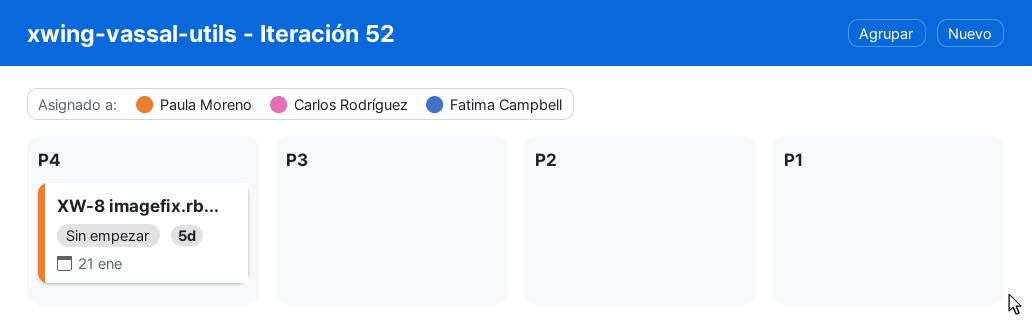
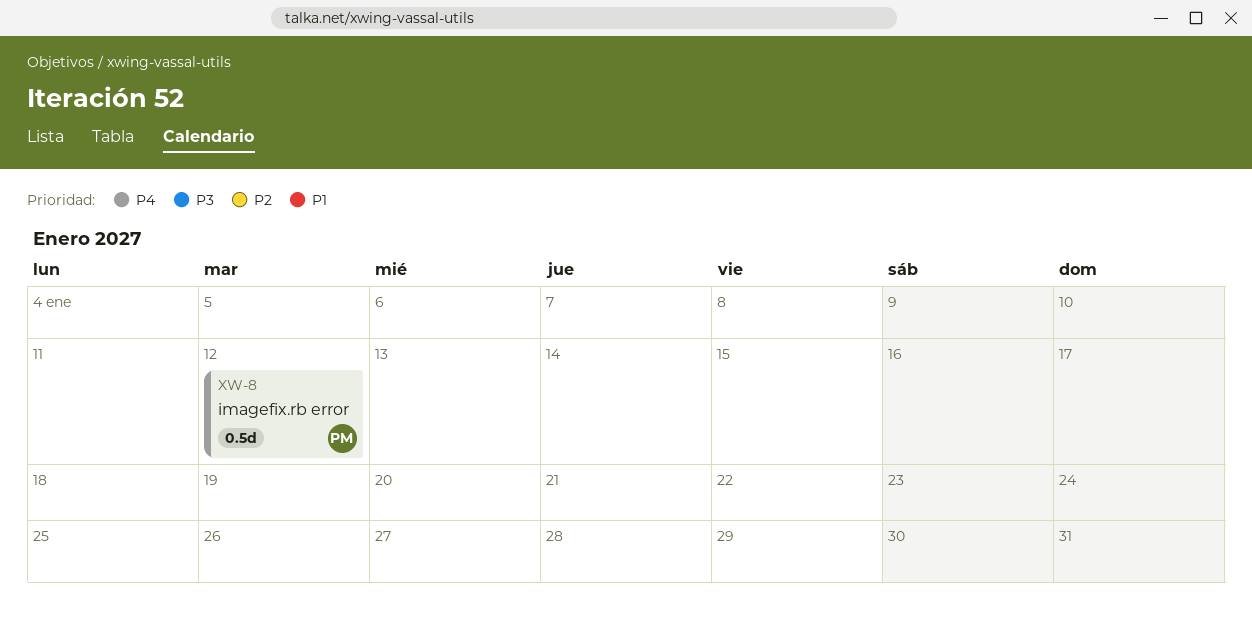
XW-8, estimate: 5d -> 0.5d
XW-8, due: Jan 21 -> Jan 12

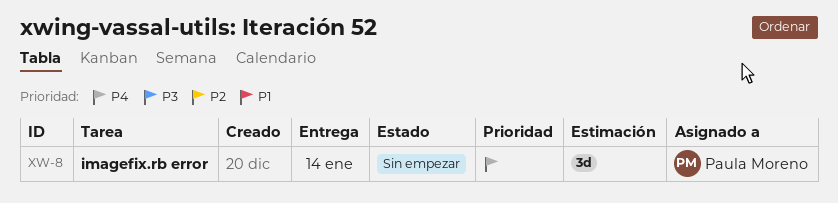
XW-8, estimate: 0.5d -> 3d
XW-8, due: Jan 12 -> Jan 14

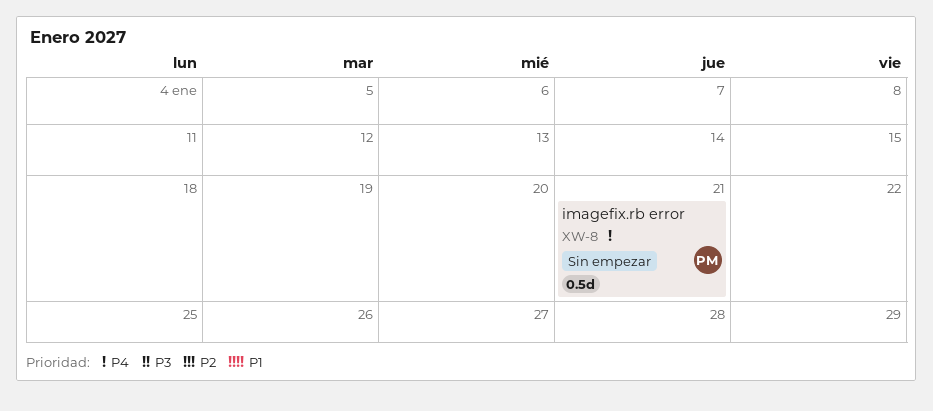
XW-8, estimate: 3d -> 0.5d
XW-8, due: Jan 14 -> Jan 21

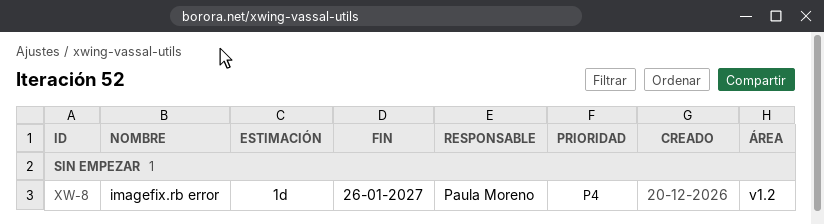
XW-8, estimate: 0.5d -> 1d
XW-8, due: Jan 21 -> Jan 26

